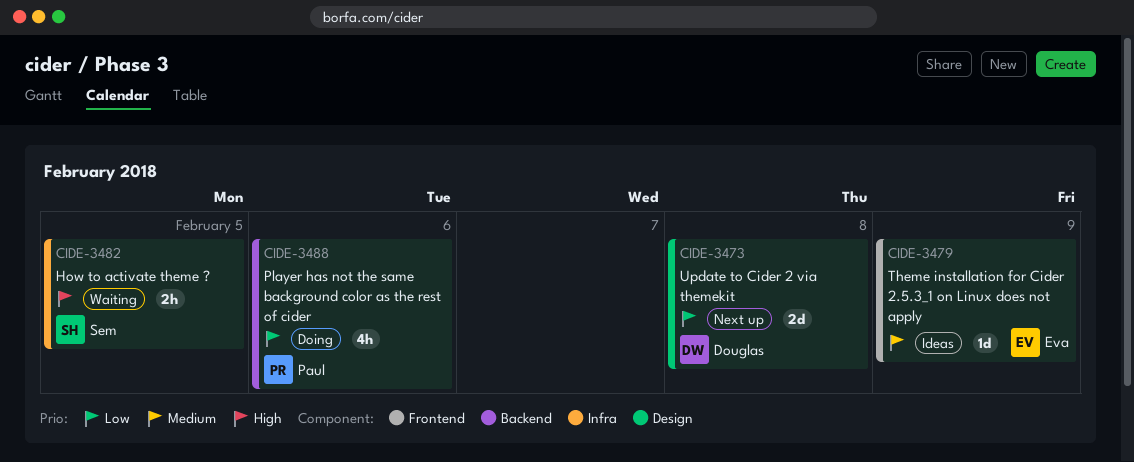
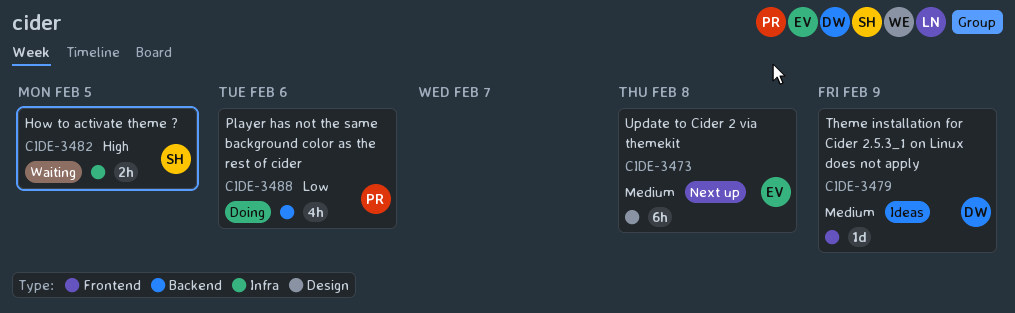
CIDE-3473, owner: Douglas -> Eva
CIDE-3473, priority: Low -> Medium
CIDE-3473, estimate: 2d -> 6h
CIDE-3479, owner: Eva -> Douglas

